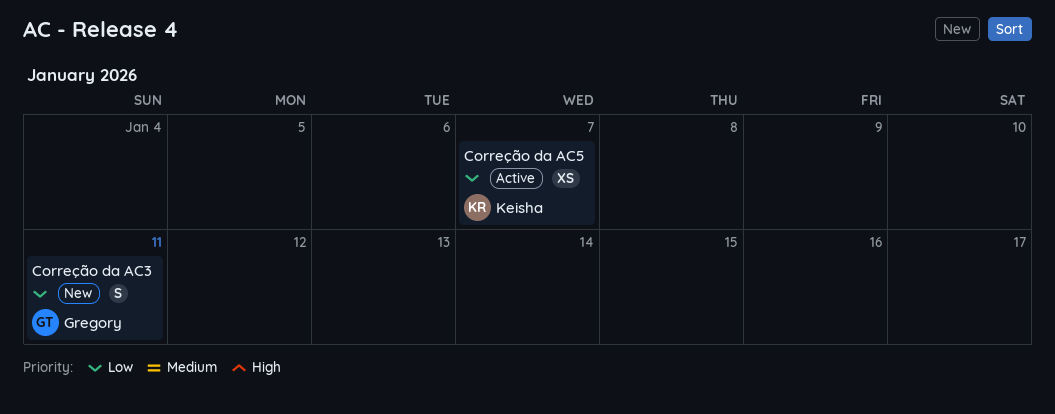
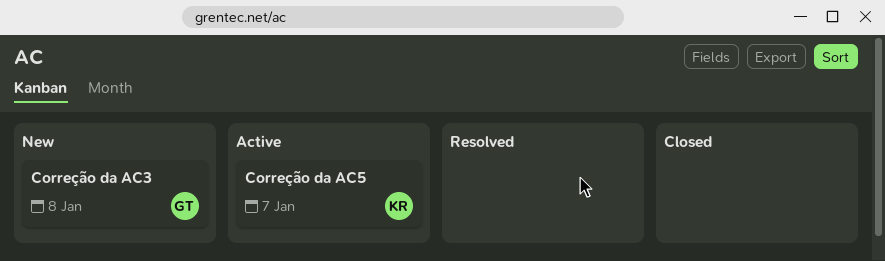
Correção da AC3, due: Jan 11 -> Jan 8

